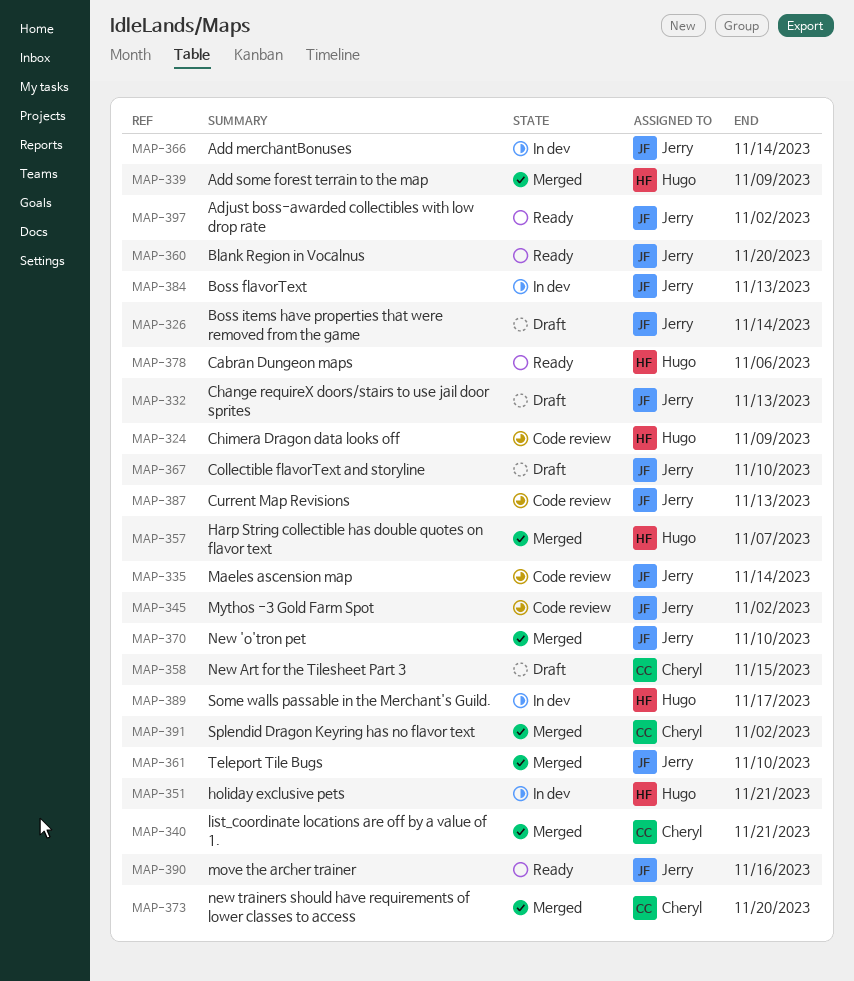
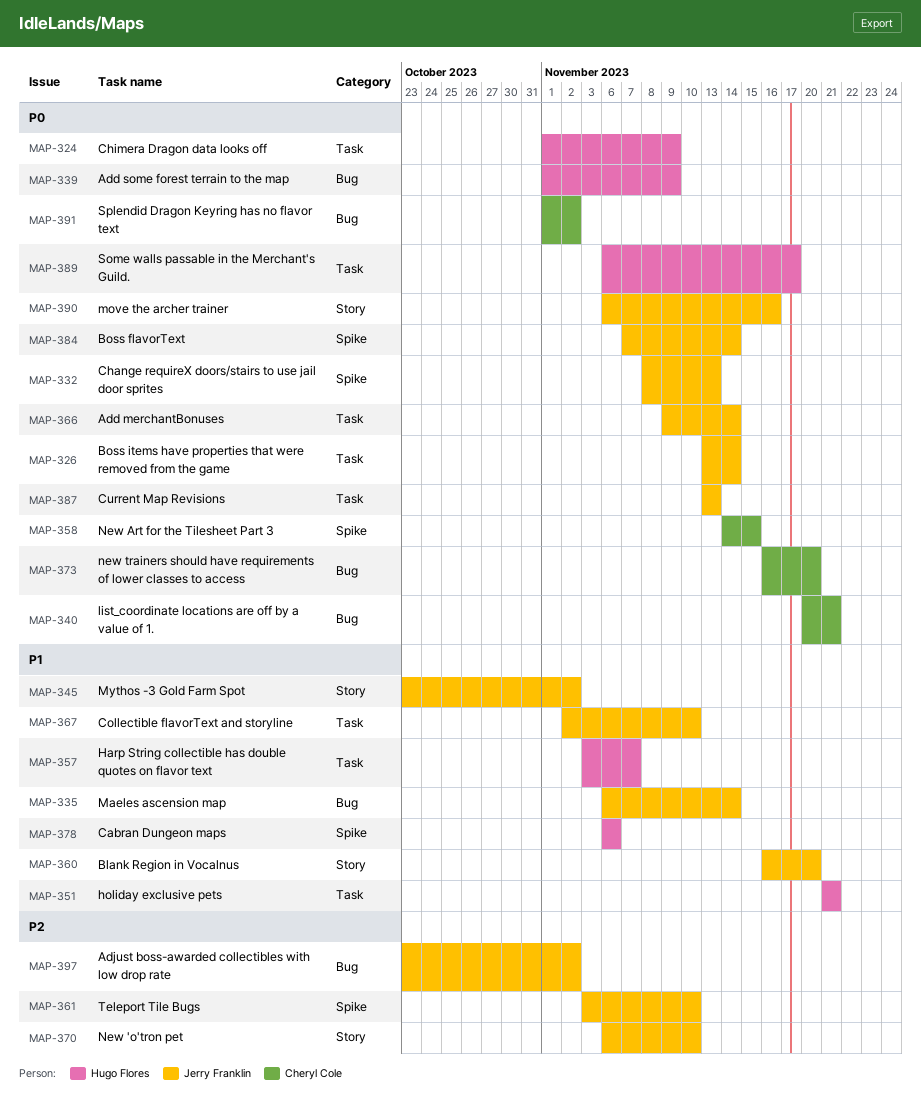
MAP-384, due: Nov 13 -> Nov 14

